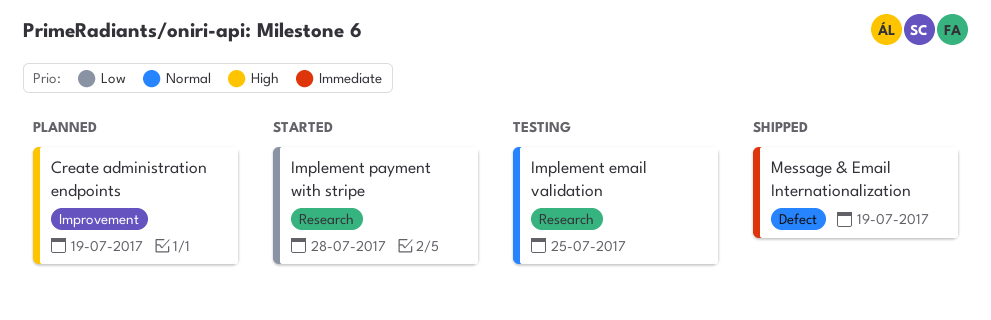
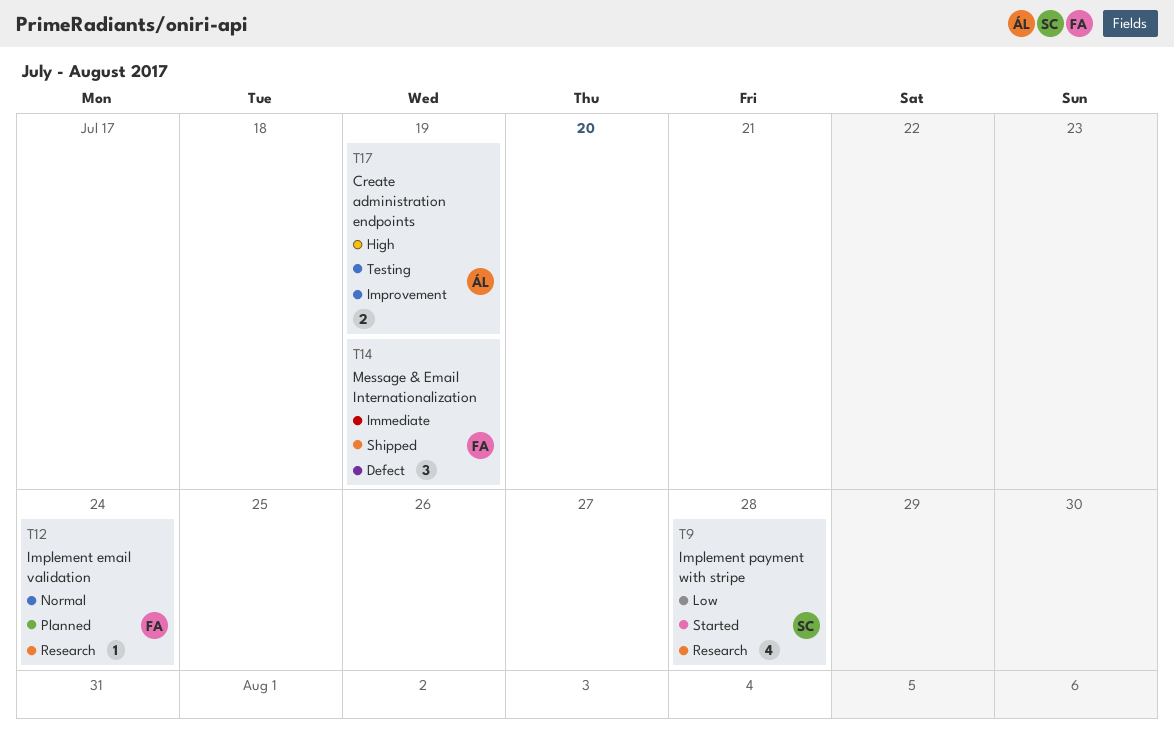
Create administration endpoints, status: Planned -> Testing
Implement email validation, status: Testing -> Planned
Implement email validation, due: Jul 25 -> Jul 24

